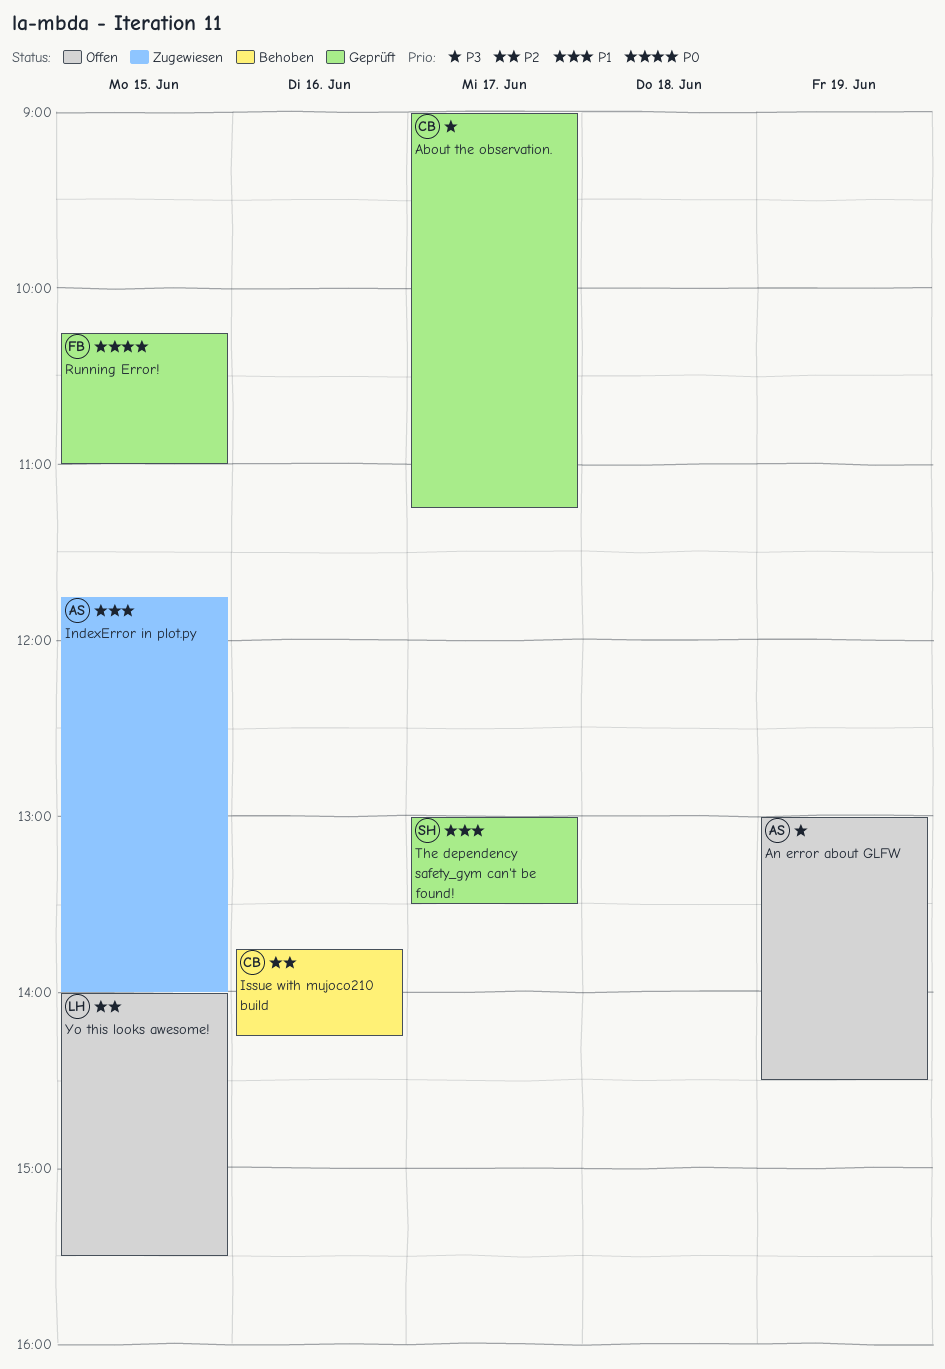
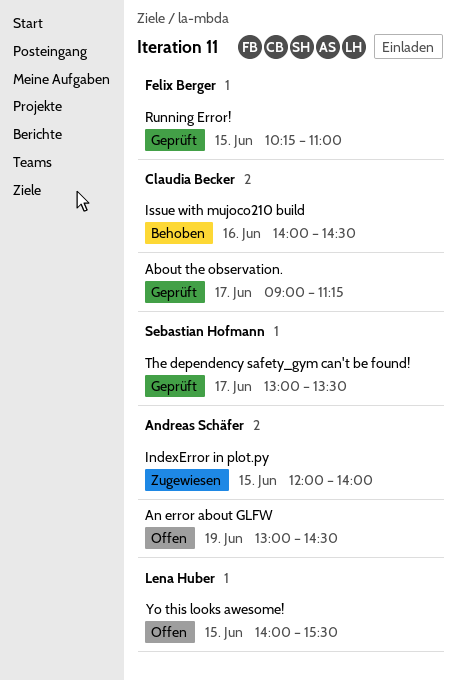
IndexError in plot.py, begins: 11:45 -> 12:00
Issue with mujoco210 build, begins: 13:45 -> 14:00
Issue with mujoco210 build, ends: 14:15 -> 14:30

